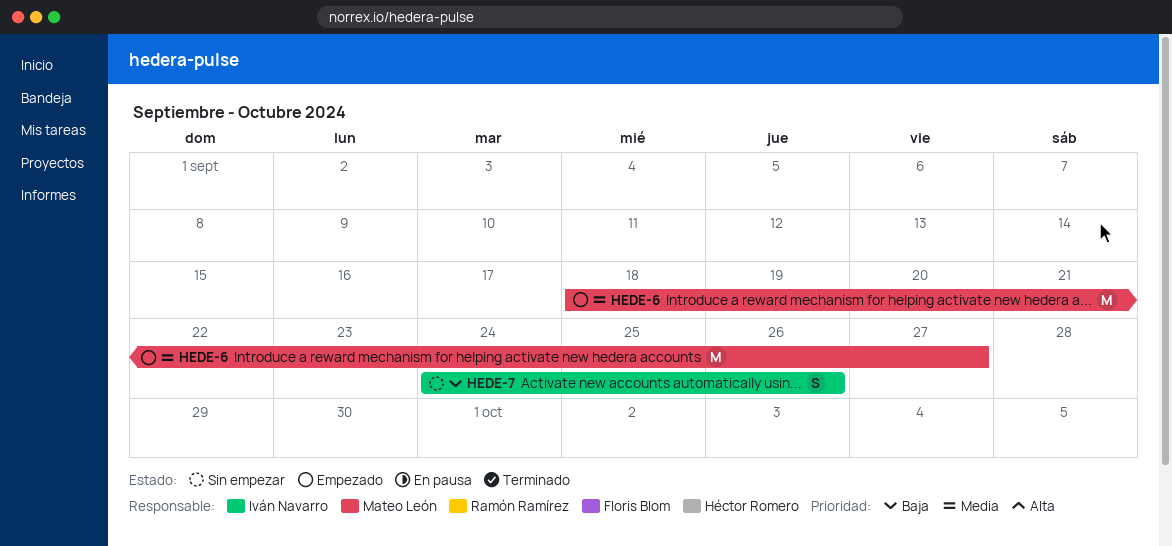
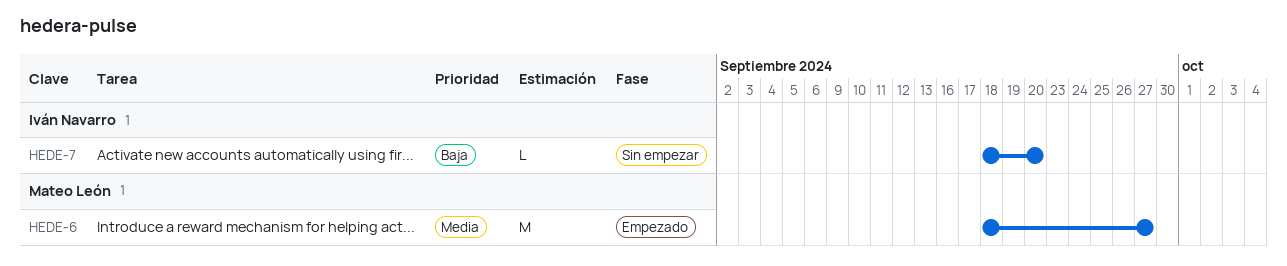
HEDE-7, estimate: S -> L
HEDE-7, start: Sep 24 -> Sep 18
HEDE-7, due: Sep 26 -> Sep 20

